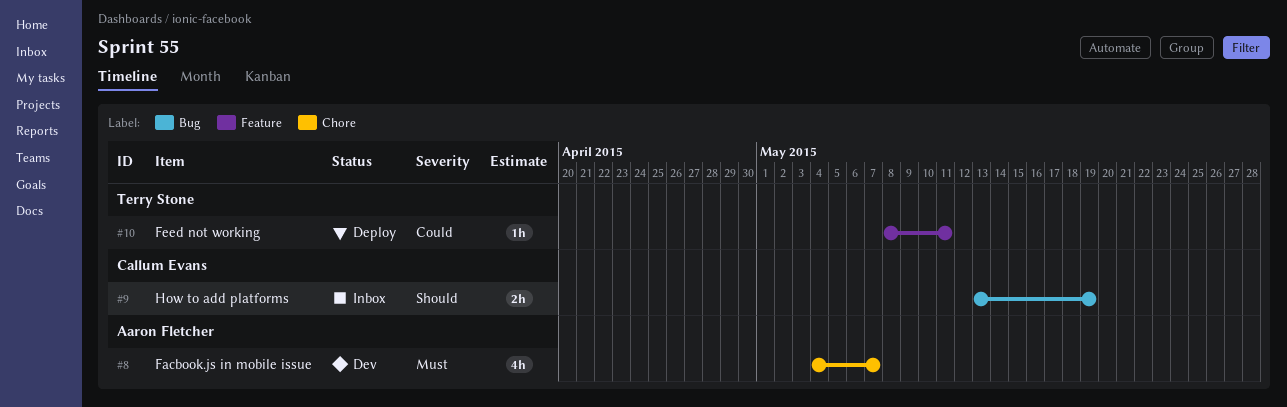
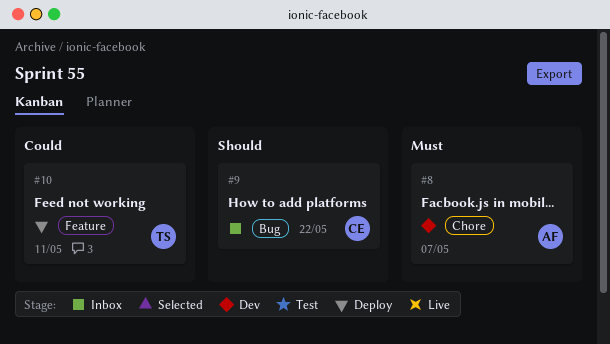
#9, due: May 19 -> May 22

